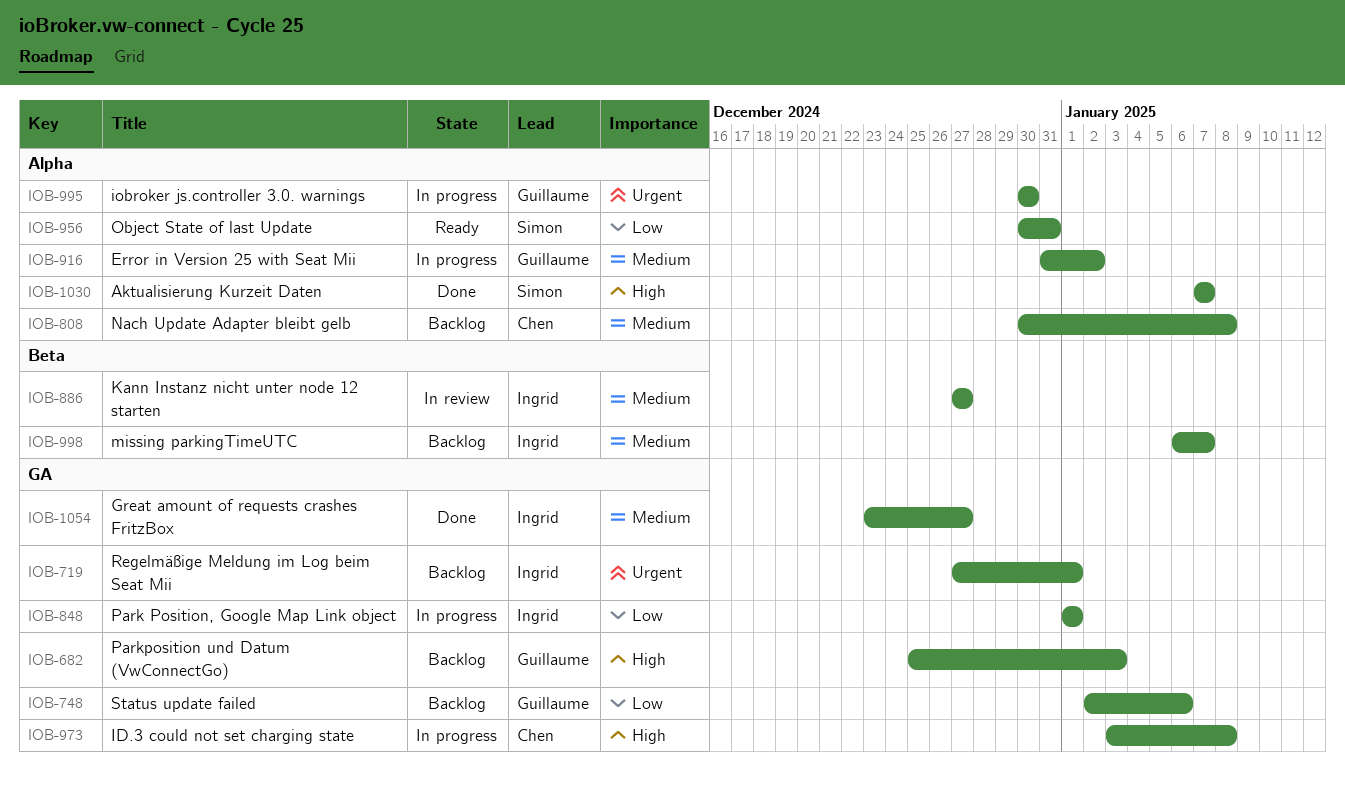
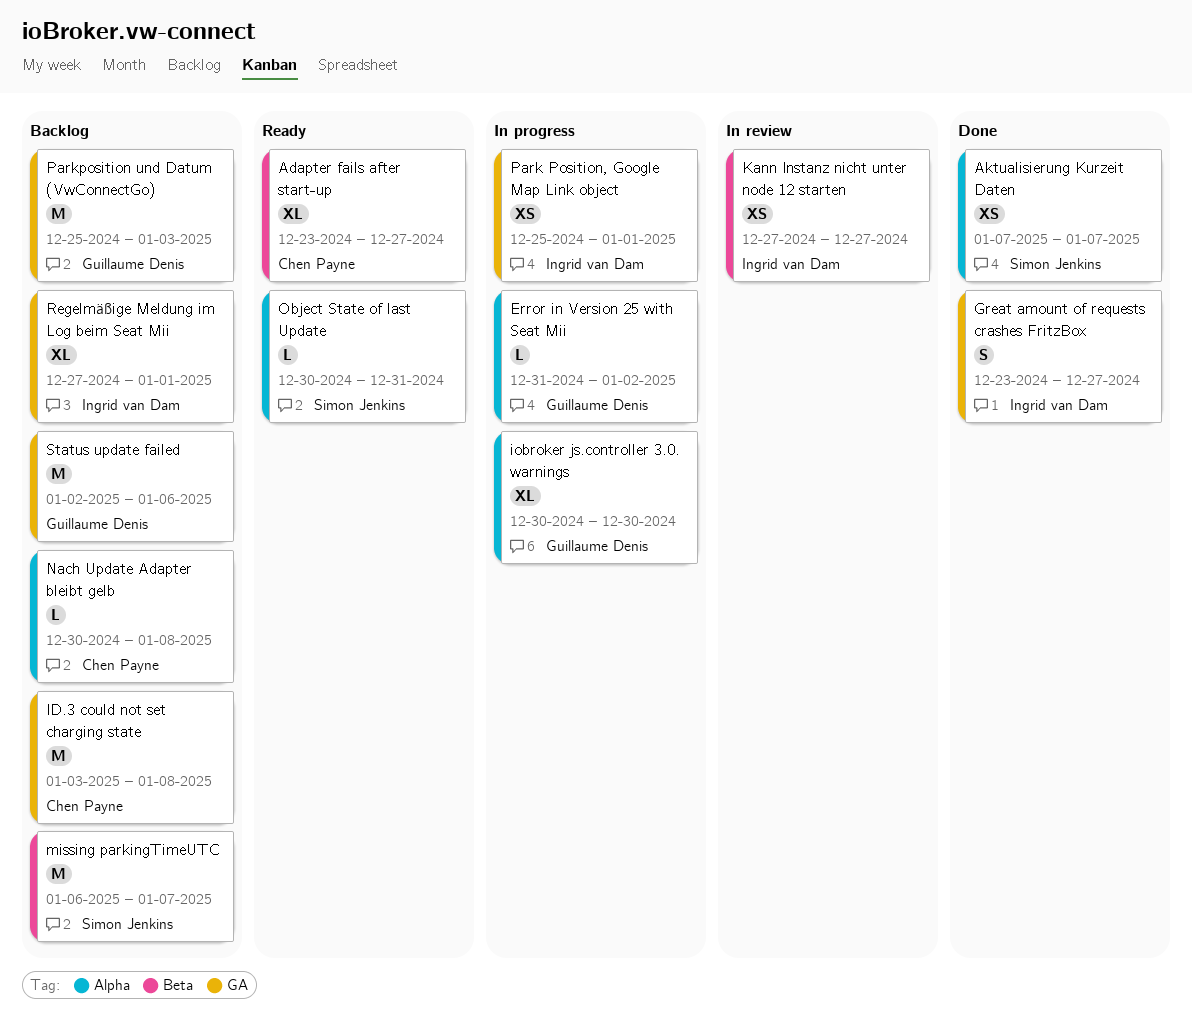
Adapter fails after start-up: none -> present
ID.3 could not set charging state, status: In progress -> Backlog
missing parkingTimeUTC, owner: Ingrid van Dam -> Simon Jenkins
Park Position, Google Map Link object, start: Jan 1 -> Dec 25

